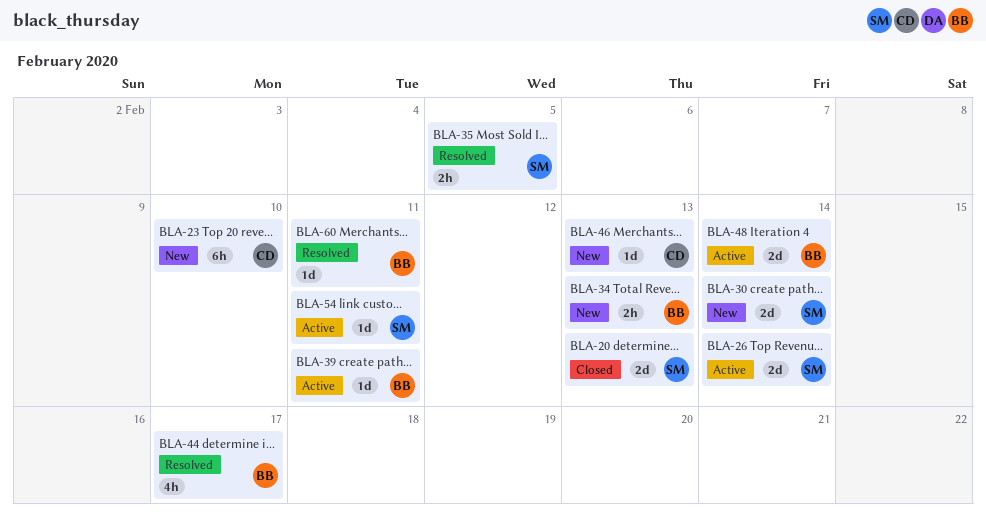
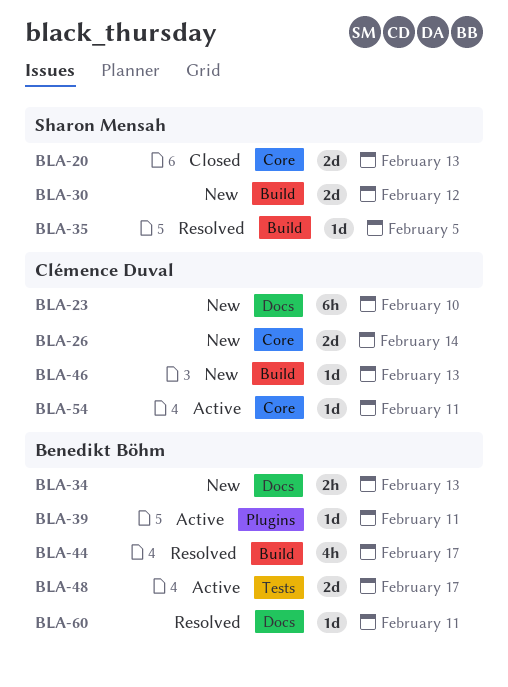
BLA-26, status: Active -> New
BLA-26, owner: Sharon Mensah -> Clémence Duval
BLA-30, due: Feb 14 -> Feb 12
BLA-35, estimate: 2h -> 1d
BLA-48, due: Feb 14 -> Feb 17
BLA-54, owner: Sharon Mensah -> Clémence Duval

